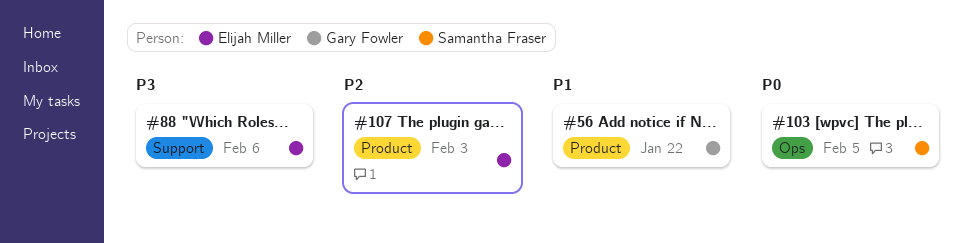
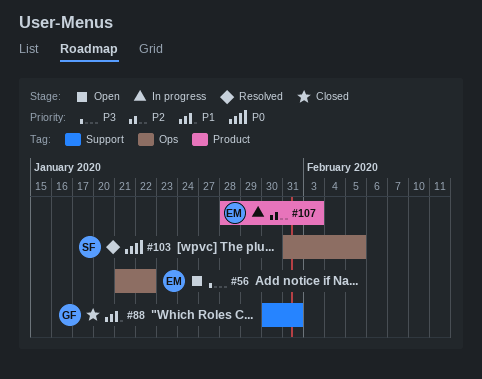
#56, owner: Gary Fowler -> Elijah Miller
#56, priority: P1 -> P3
#56, label: Product -> Ops
#88, owner: Elijah Miller -> Gary Fowler
#88, priority: P3 -> P1
#88, due: Feb 6 -> Jan 31

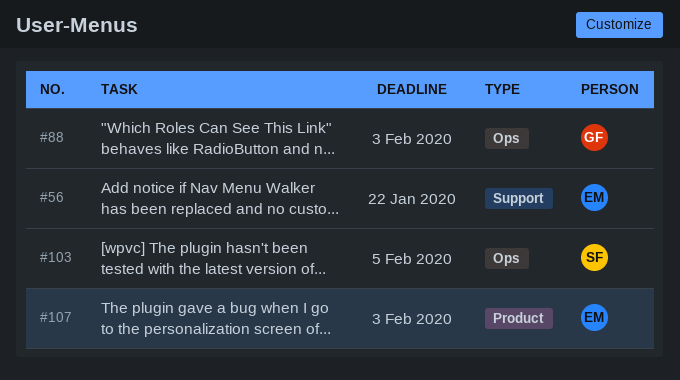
#56, label: Ops -> Support
#88, label: Support -> Ops
#88, due: Jan 31 -> Feb 3

